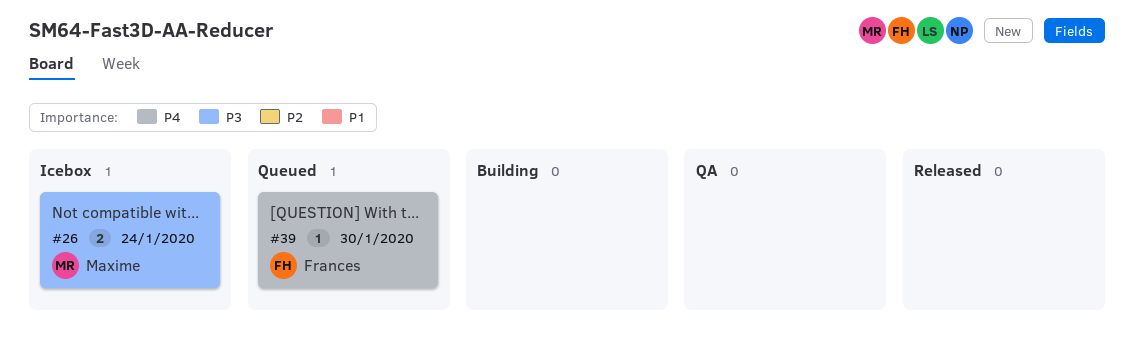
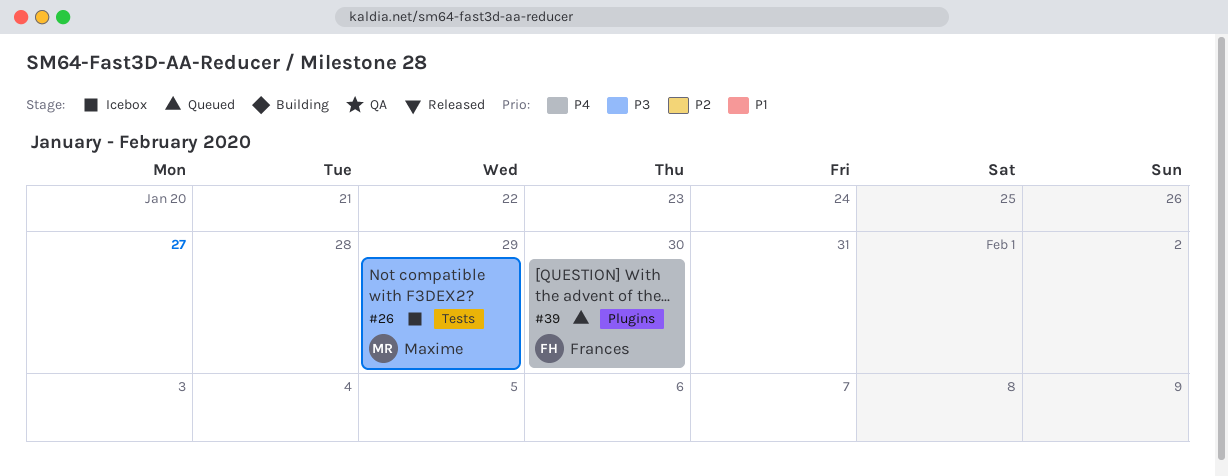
#26, due: Jan 24 -> Jan 29

